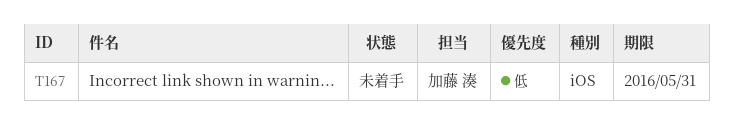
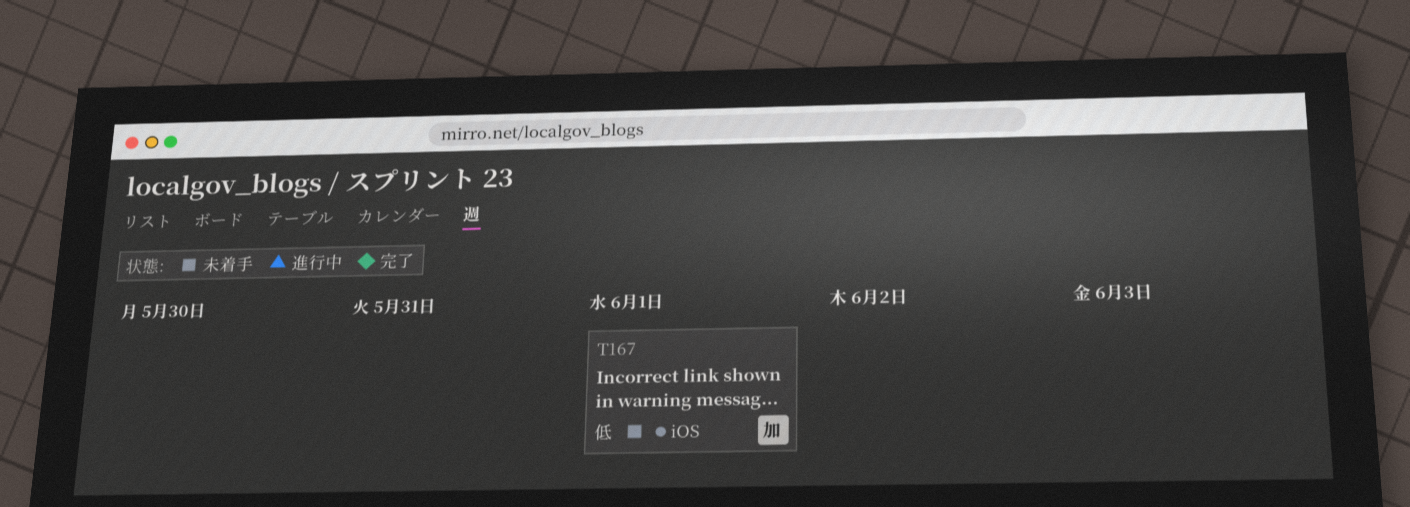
T167, due: May 31 -> Jun 1

